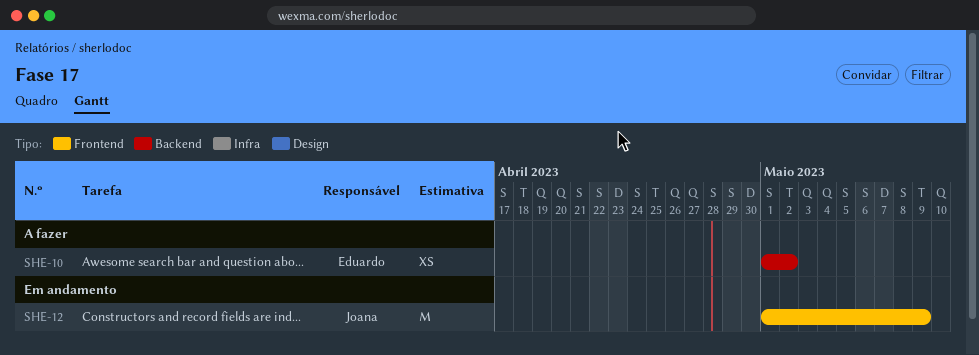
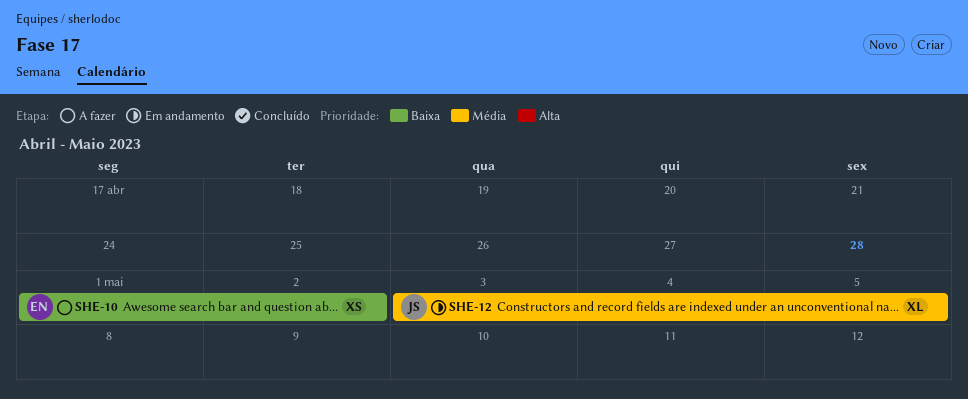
SHE-12, estimate: M -> XL
SHE-12, start: May 1 -> May 3
SHE-12, due: May 9 -> May 5

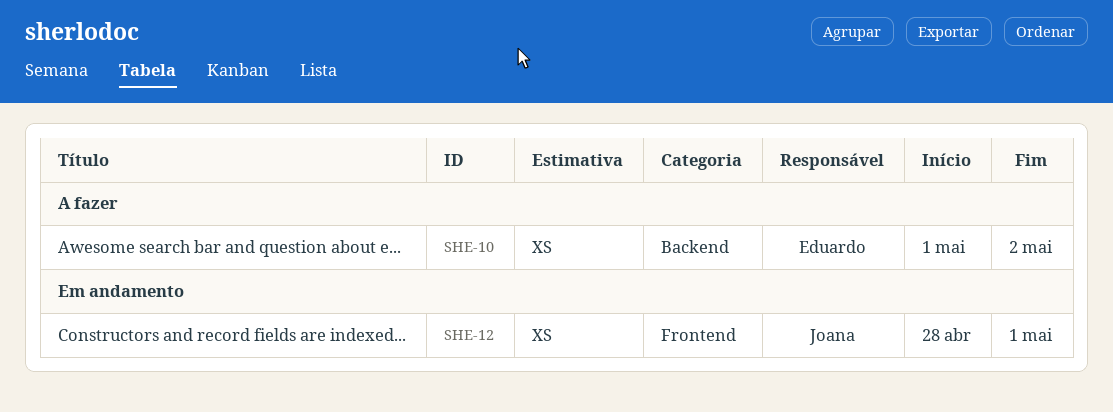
SHE-12, estimate: XL -> XS
SHE-12, start: May 3 -> Apr 28
SHE-12, due: May 5 -> May 1

